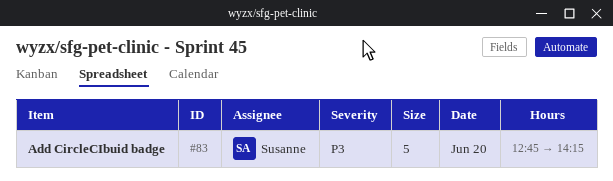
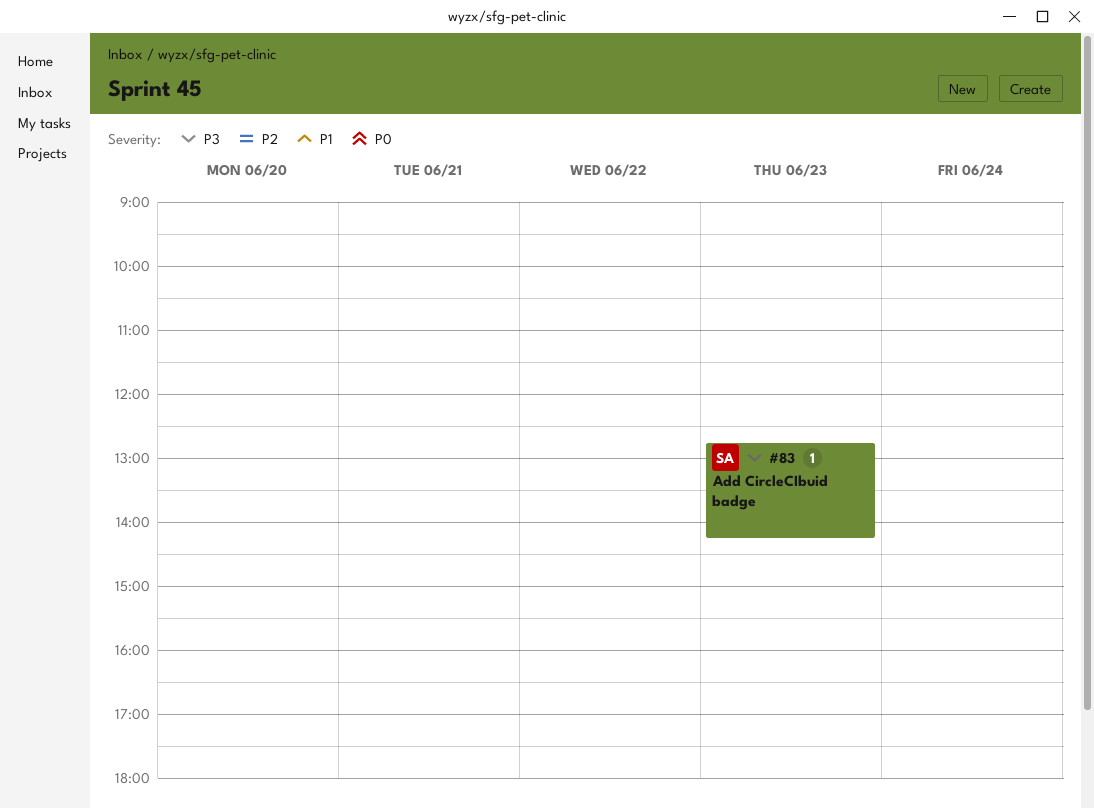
#83, estimate: 5 -> 1
#83, day: Jun 20 -> Jun 23

